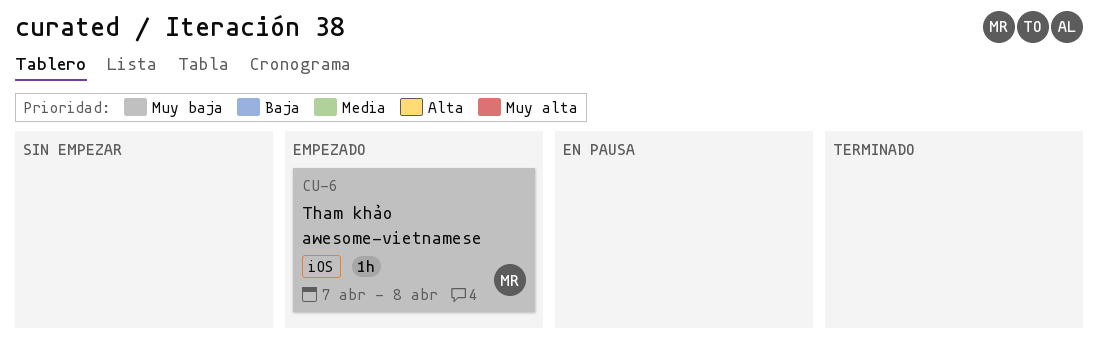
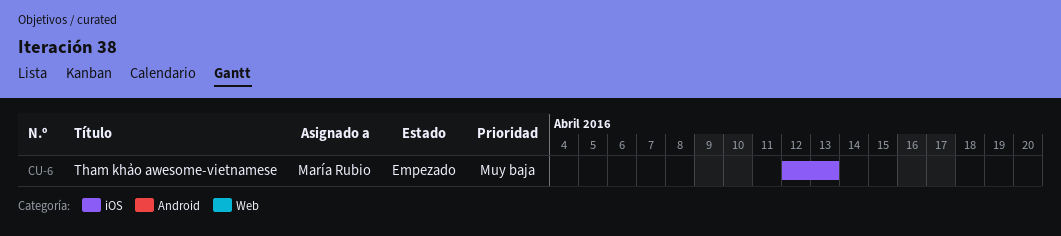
CU-6, start: Apr 7 -> Apr 12
CU-6, due: Apr 8 -> Apr 13

